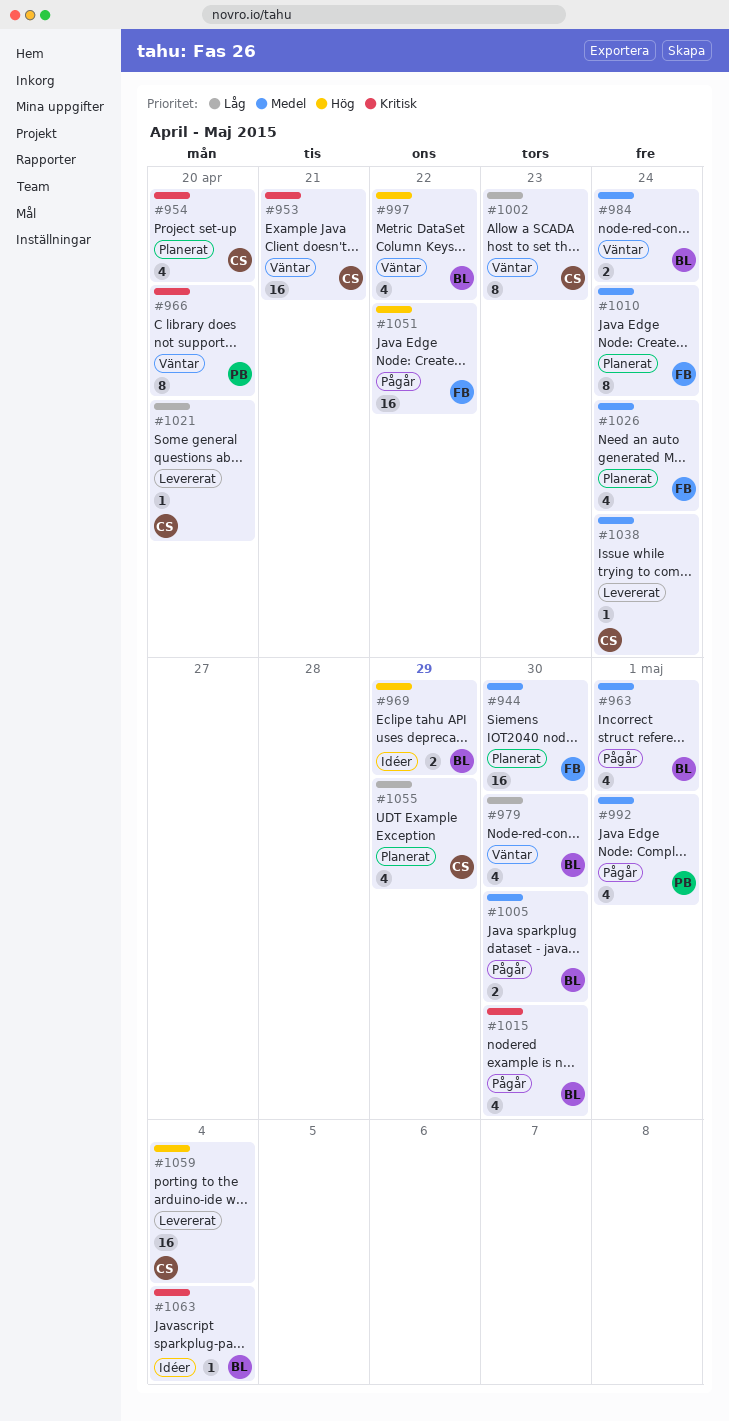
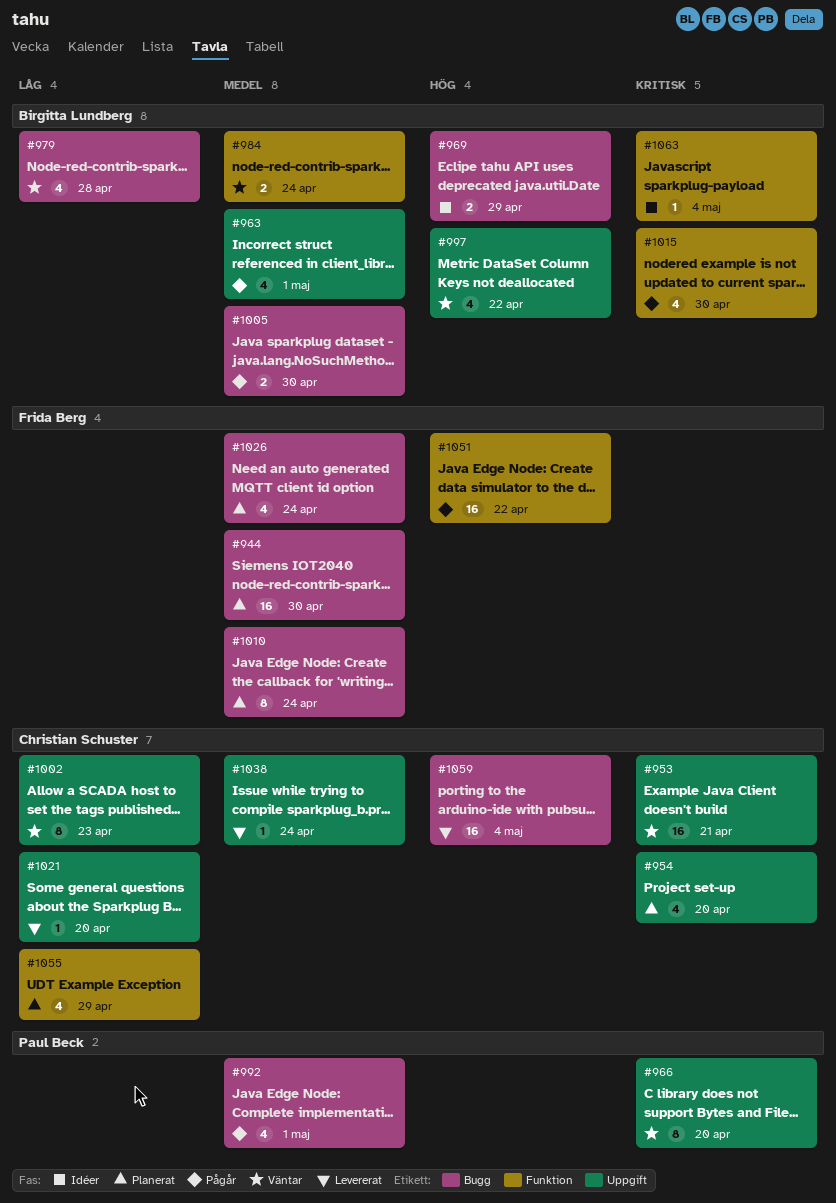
#979, due: Apr 30 -> Apr 28

